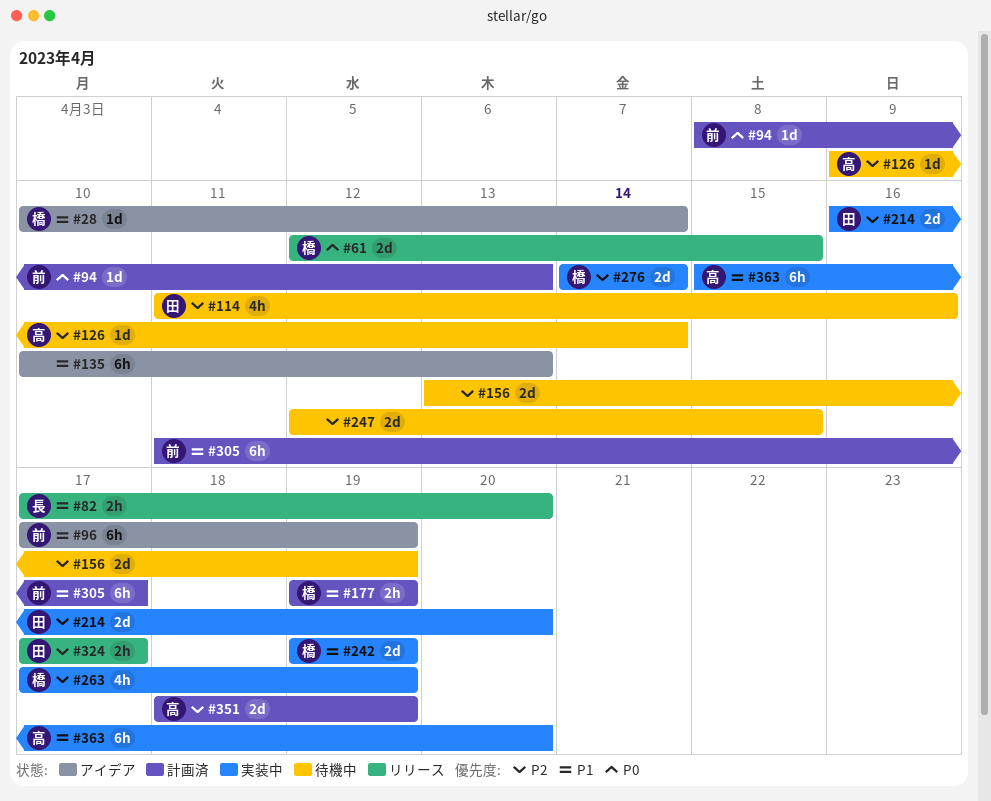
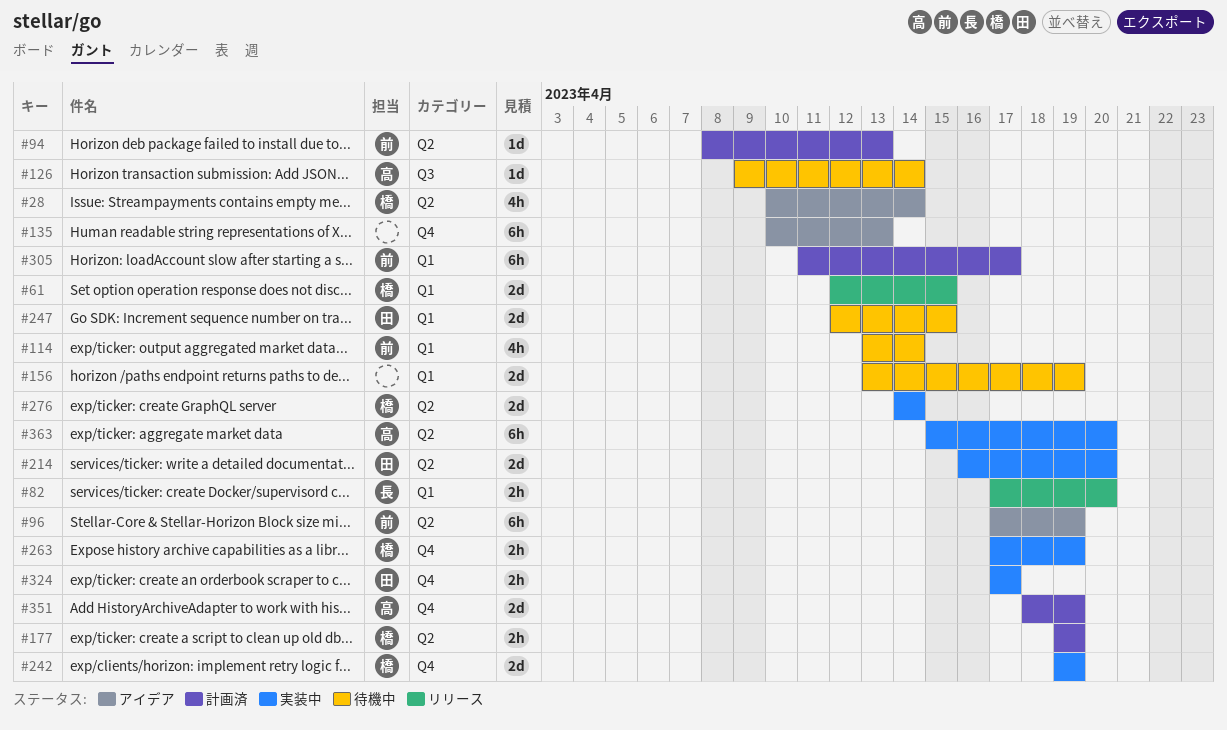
#28, estimate: 1d -> 4h
#114, owner: 田 -> 前
#114, start: Apr 11 -> Apr 13
#114, due: Apr 16 -> Apr 14
#247, owner: none -> 田
#263, estimate: 4h -> 2h
#324, status: リリース -> 実装中

